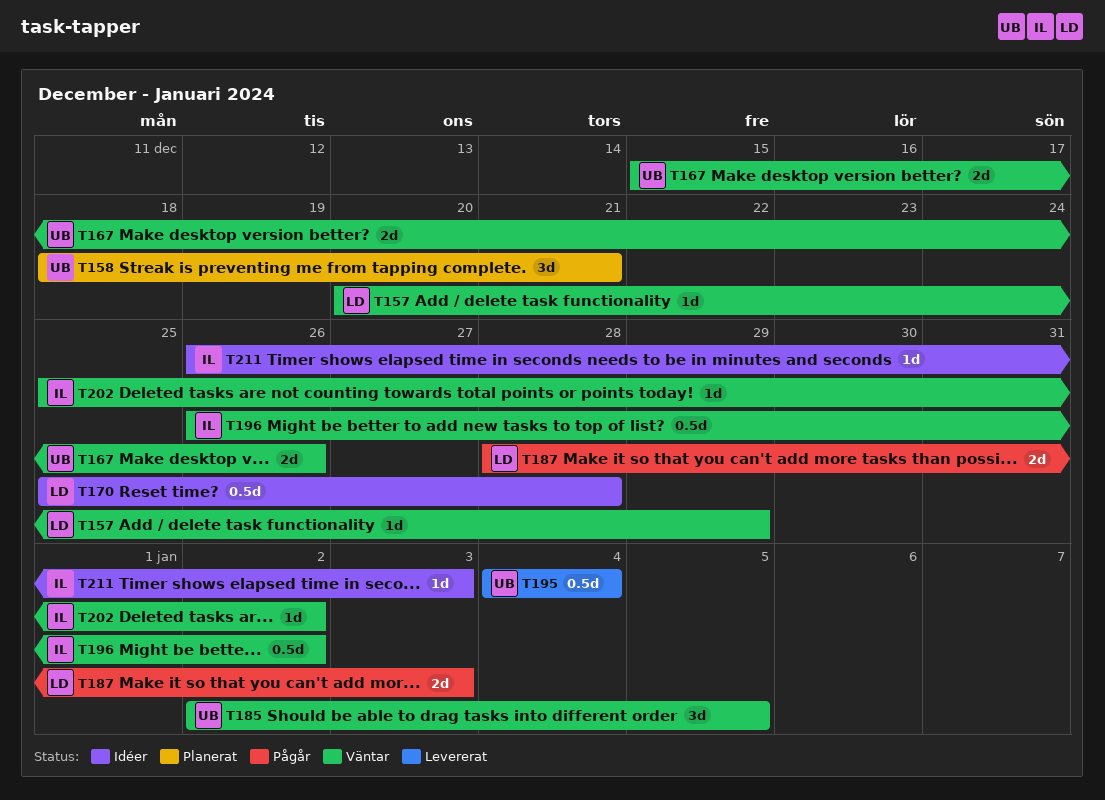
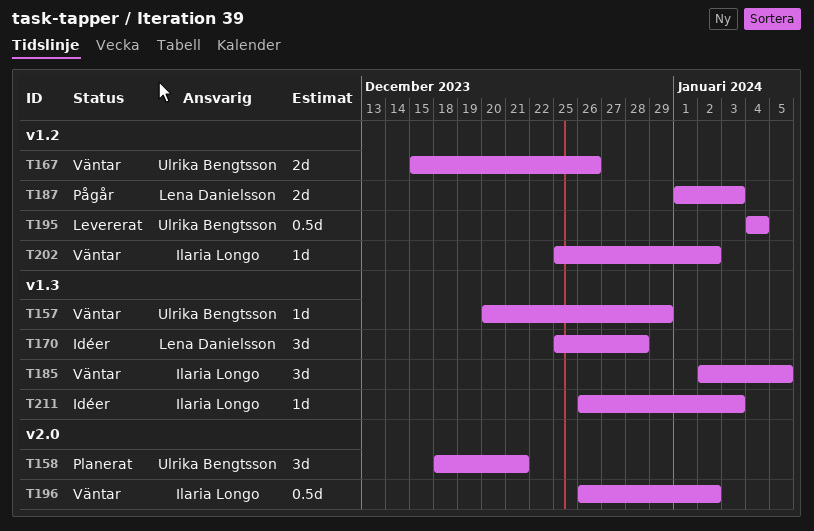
T157, owner: Lena Danielsson -> Ulrika Bengtsson
T170, estimate: 0.5d -> 3d
T185, owner: Ulrika Bengtsson -> Ilaria Longo
T187, start: Dec 28 -> Jan 1

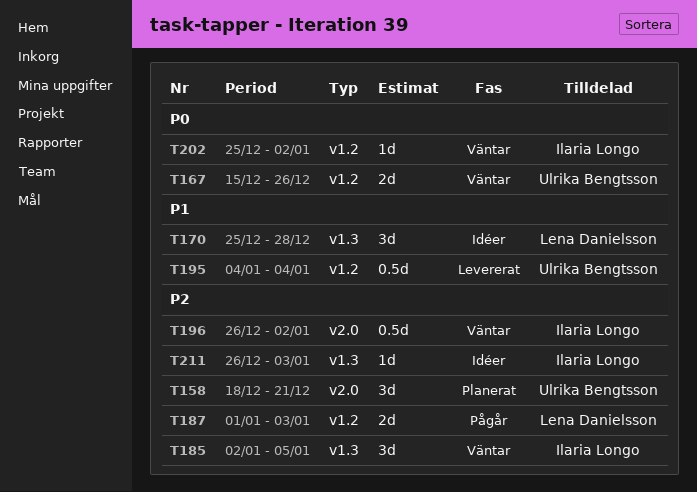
T157: present -> none

